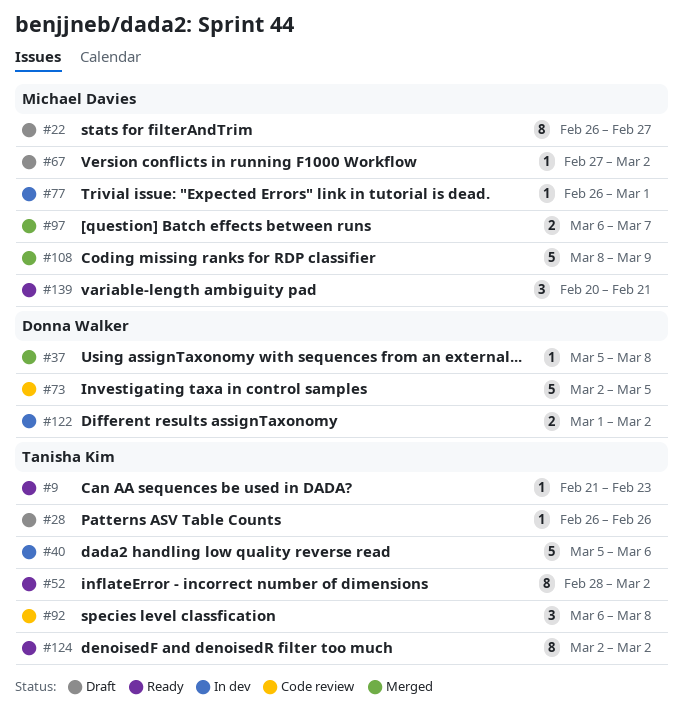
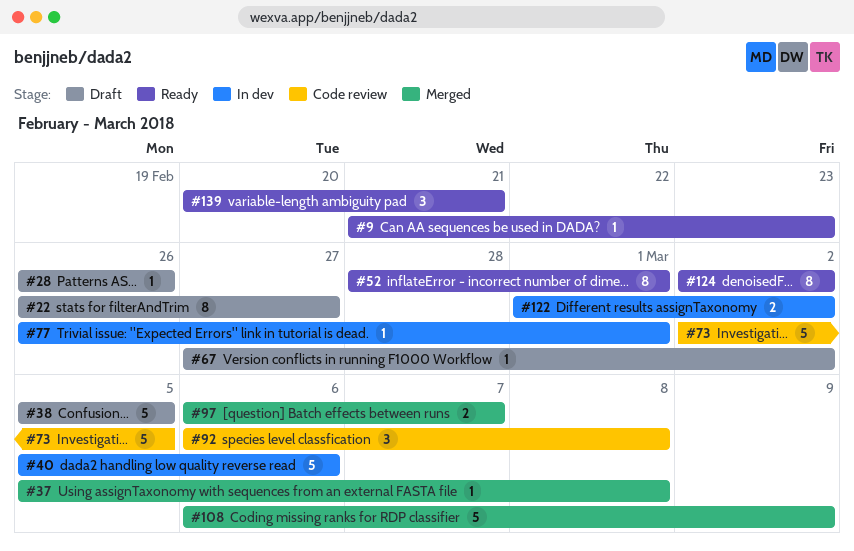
#38: none -> present
#52, due: Mar 2 -> Mar 1
#108, start: Mar 8 -> Mar 6

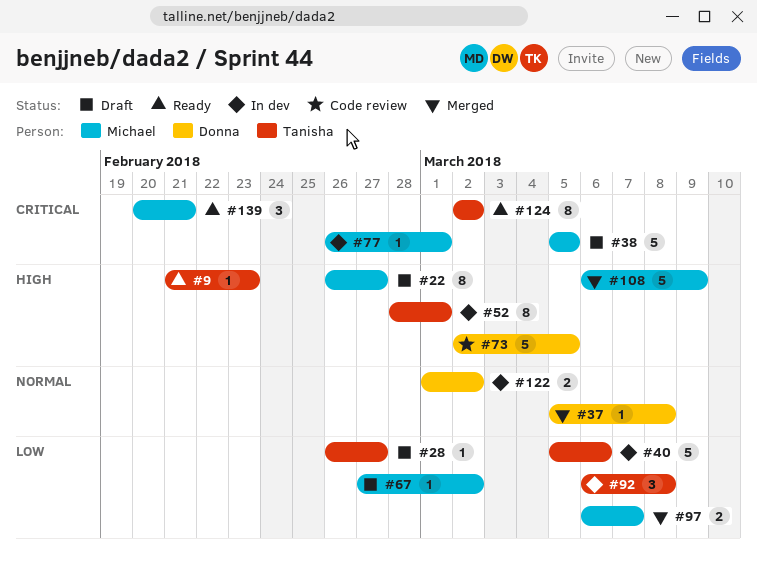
#28, due: Feb 26 -> Feb 27
#52, status: Ready -> In dev
#92, status: Code review -> In dev

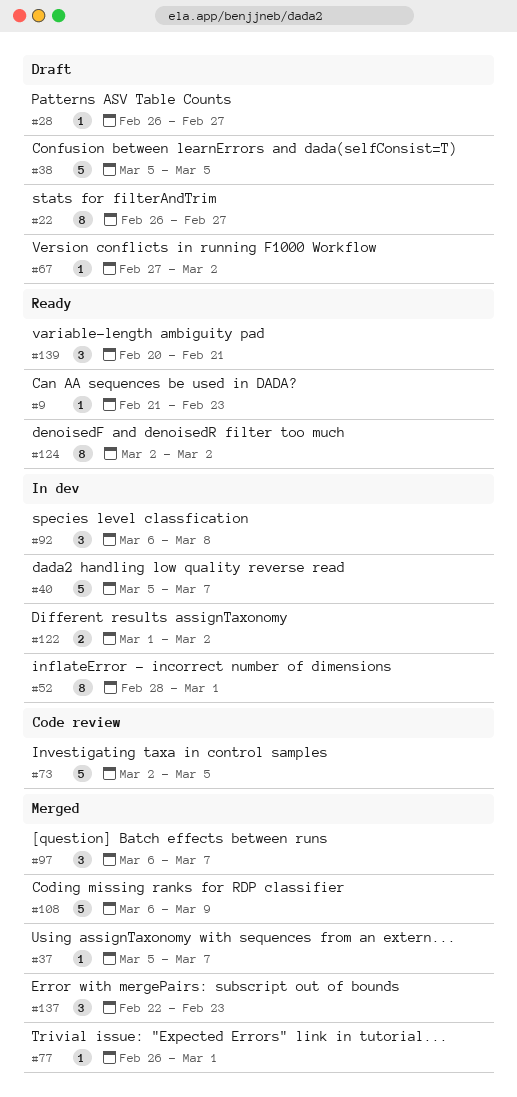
#37, due: Mar 8 -> Mar 7
#40, due: Mar 6 -> Mar 7
#77, status: In dev -> Merged
#97, estimate: 2 -> 3
#137: none -> present

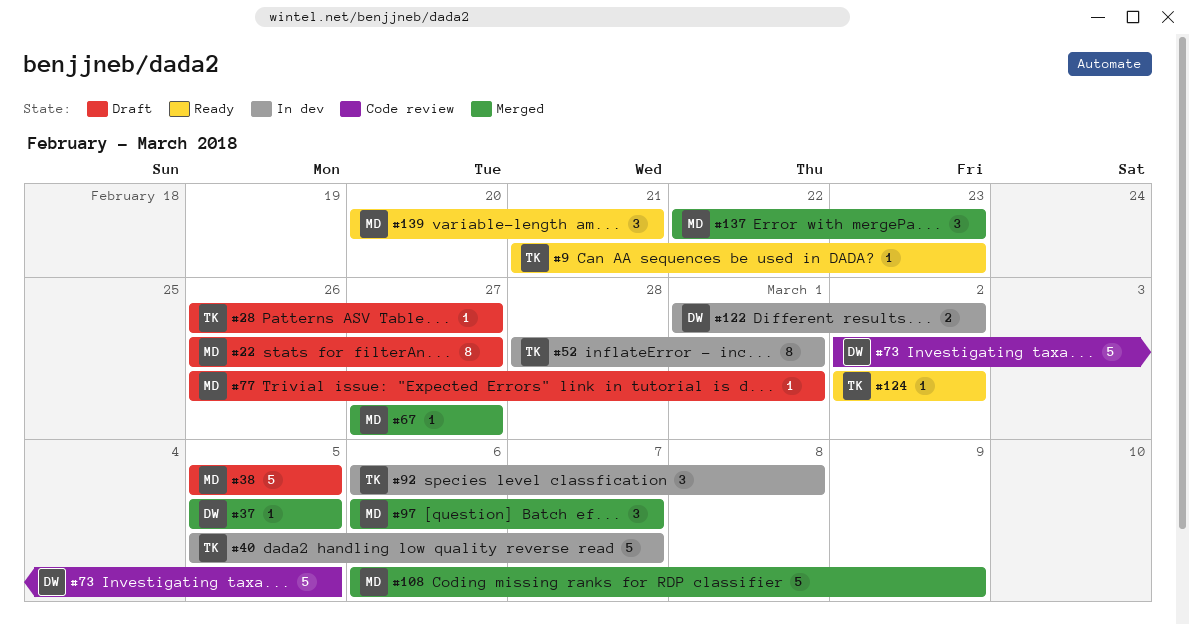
#37, due: Mar 7 -> Mar 5
#67, status: Draft -> Merged
#67, due: Mar 2 -> Feb 27
#77, status: Merged -> Draft
#124, estimate: 8 -> 1

